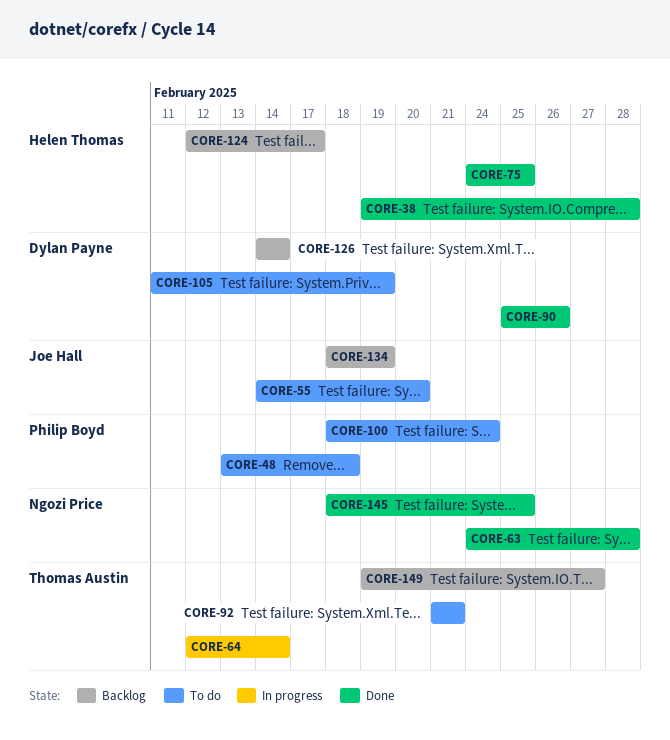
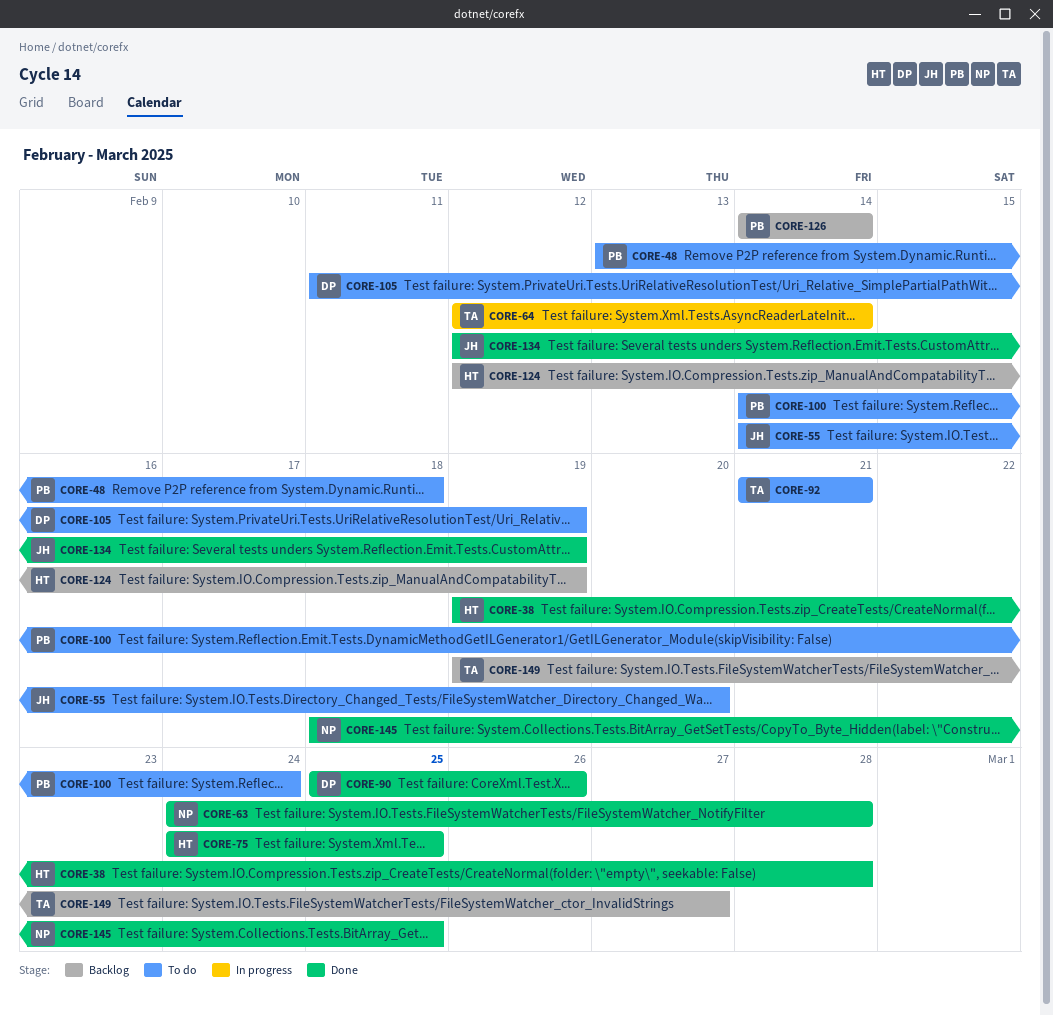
CORE-100, start: Feb 18 -> Feb 14
CORE-124, due: Feb 17 -> Feb 19
CORE-126, owner: Dylan Payne -> Philip Boyd
CORE-134, status: Backlog -> Done
CORE-134, start: Feb 18 -> Feb 12

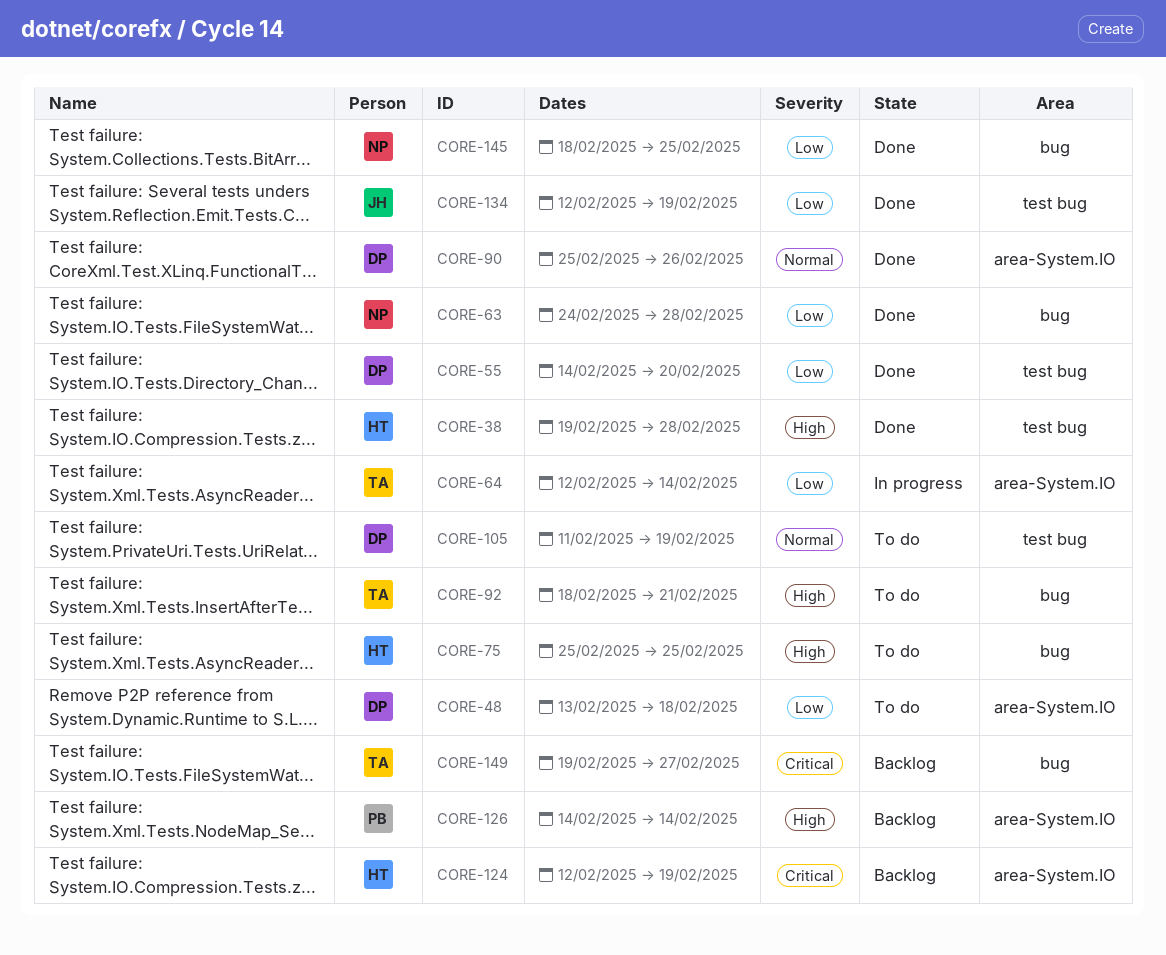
CORE-48, owner: PB -> DP
CORE-55, status: To do -> Done
CORE-55, owner: JH -> DP
CORE-75, status: Done -> To do
CORE-75, start: Feb 24 -> Feb 25
CORE-92, start: Feb 21 -> Feb 18
CORE-100: present -> none

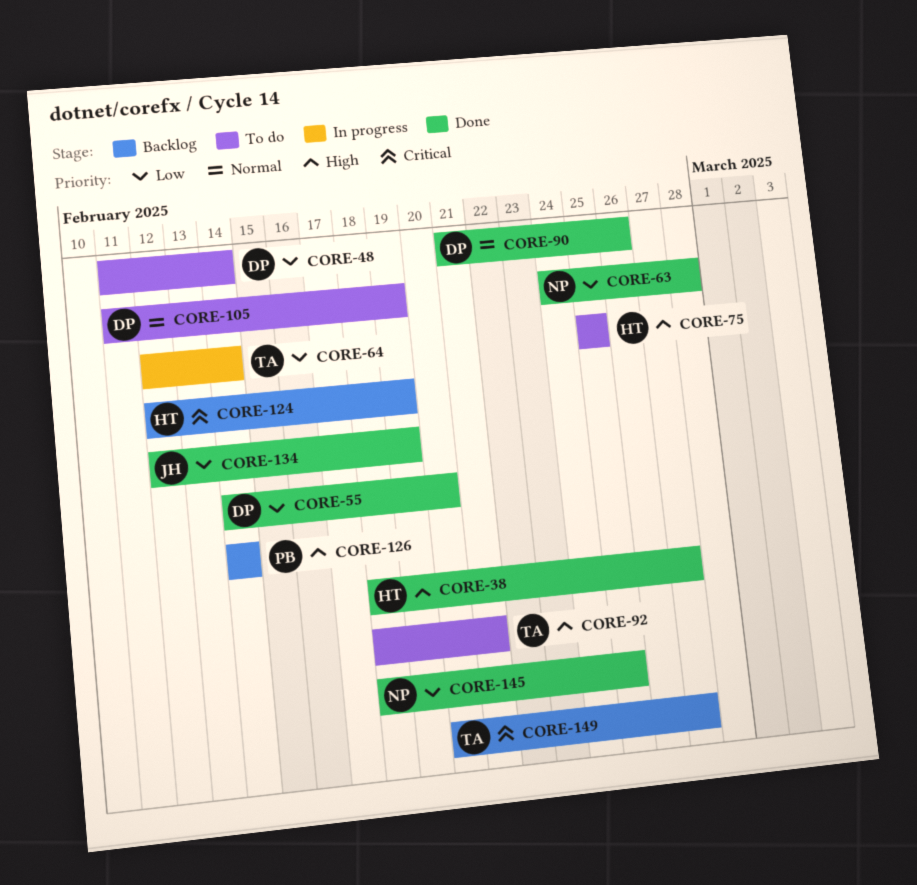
CORE-38, start: Feb 19 -> Feb 18
CORE-38, due: Feb 28 -> Feb 27
CORE-48, start: Feb 13 -> Feb 11
CORE-48, due: Feb 18 -> Feb 14
CORE-90, start: Feb 25 -> Feb 21
CORE-149, start: Feb 19 -> Feb 20

